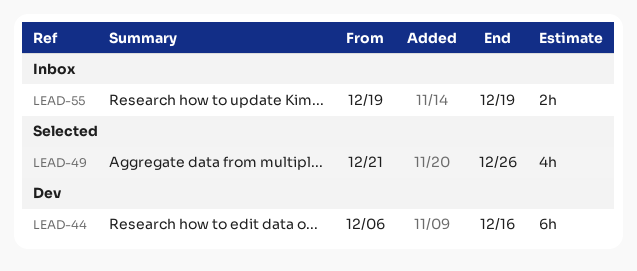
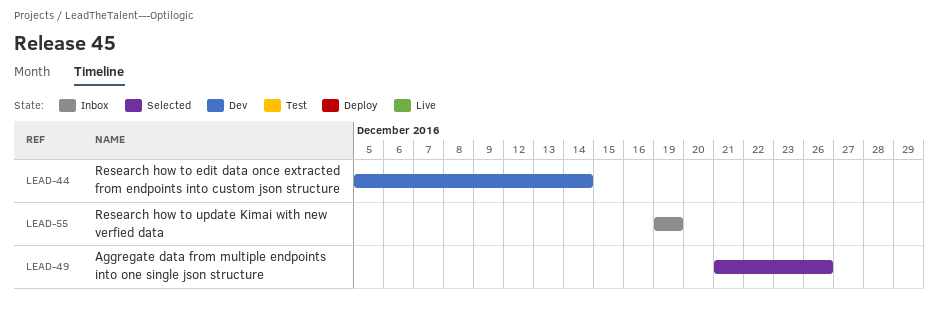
LEAD-44, start: Dec 6 -> Dec 5
LEAD-44, due: Dec 16 -> Dec 14

